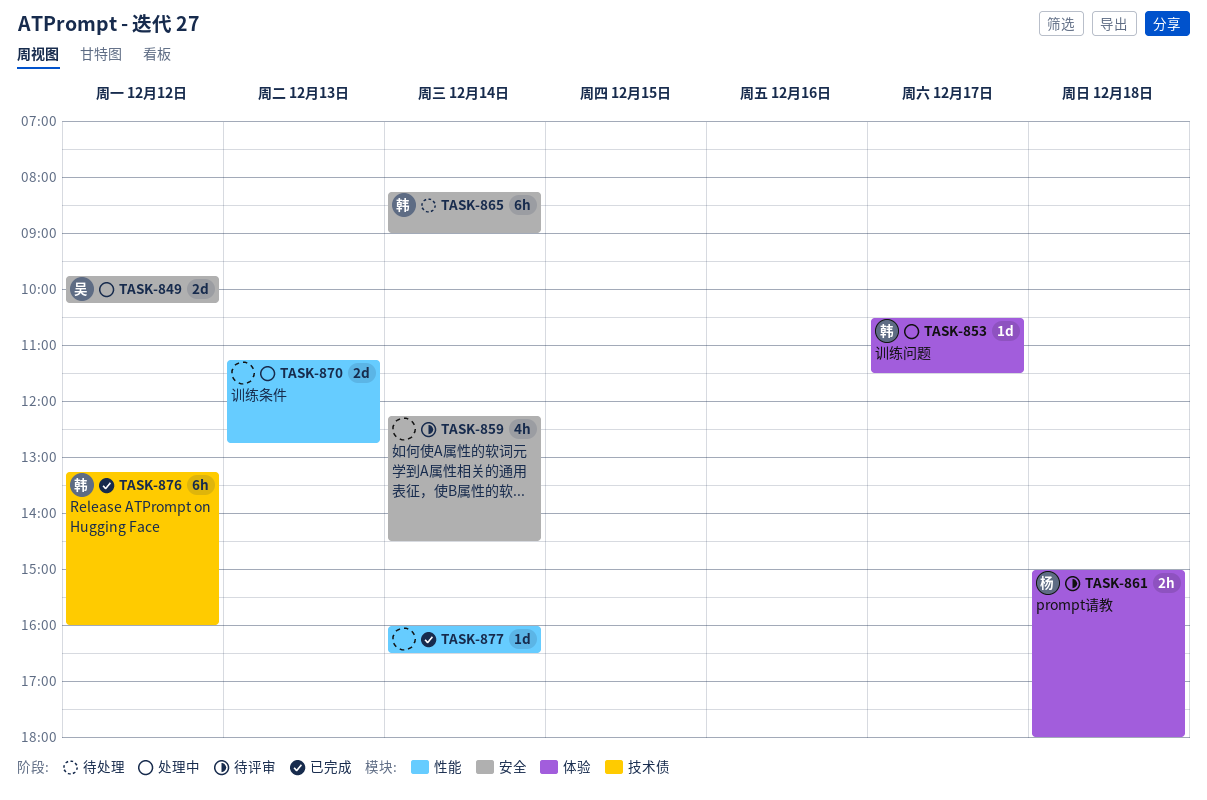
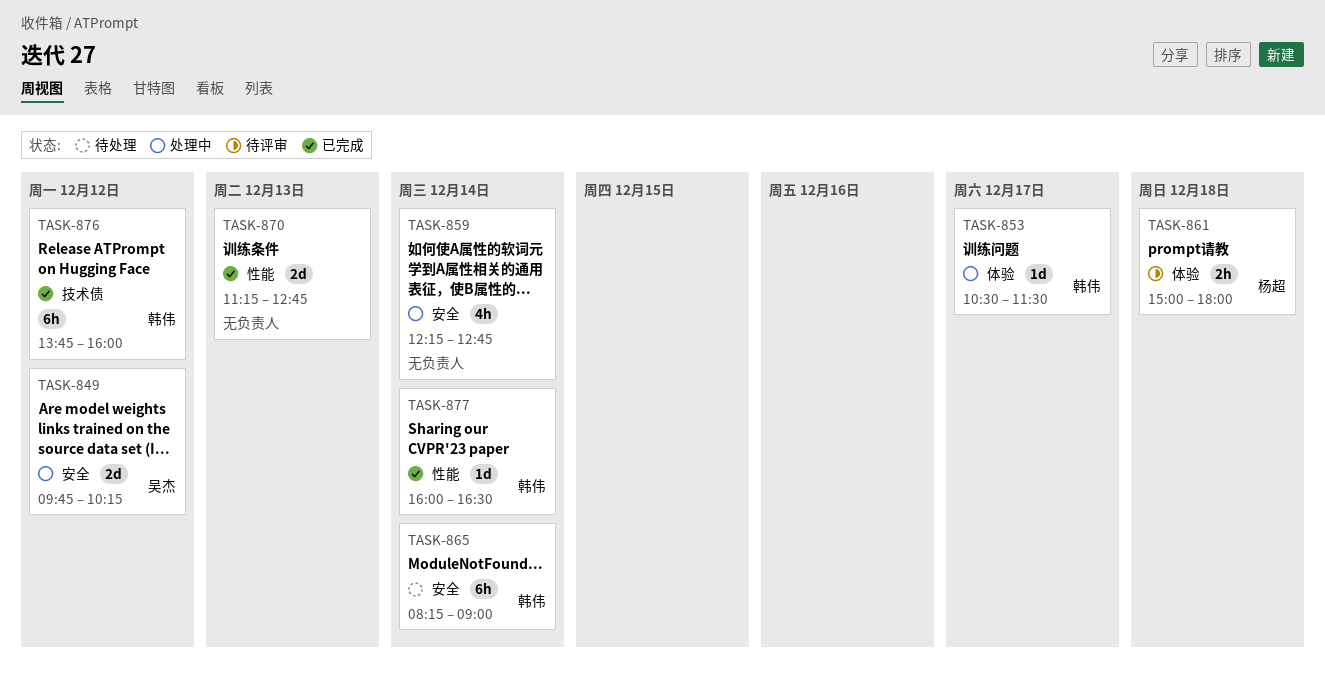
TASK-859, status: 待评审 -> 处理中
TASK-859, ends: 14:30 -> 12:45
TASK-870, status: 处理中 -> 已完成
TASK-876, begins: 13:15 -> 13:45
TASK-877, owner: none -> 韩伟

